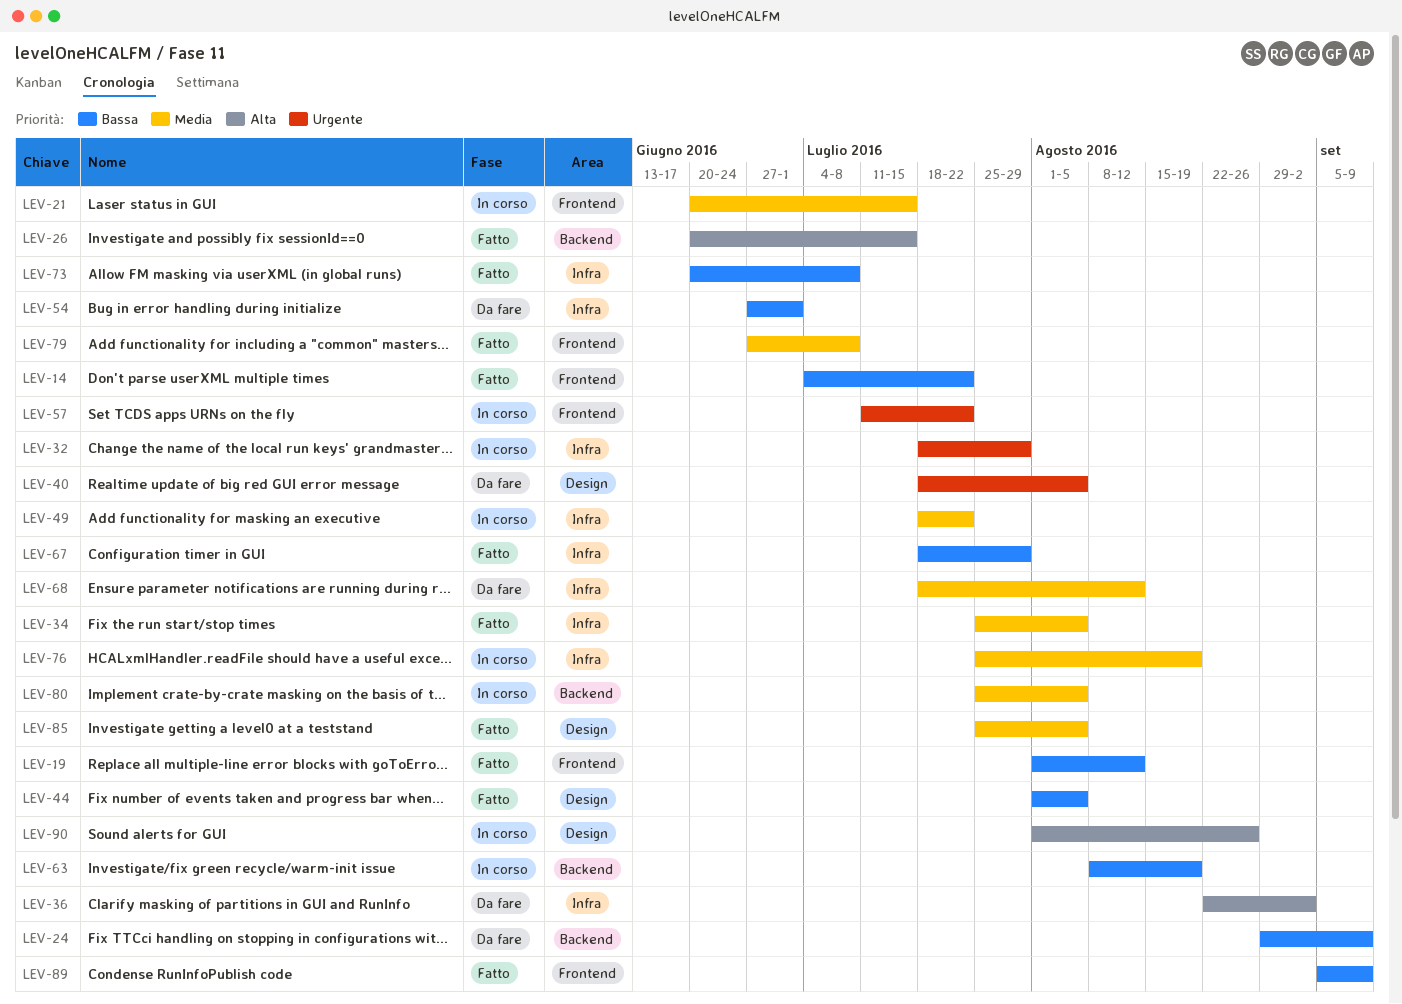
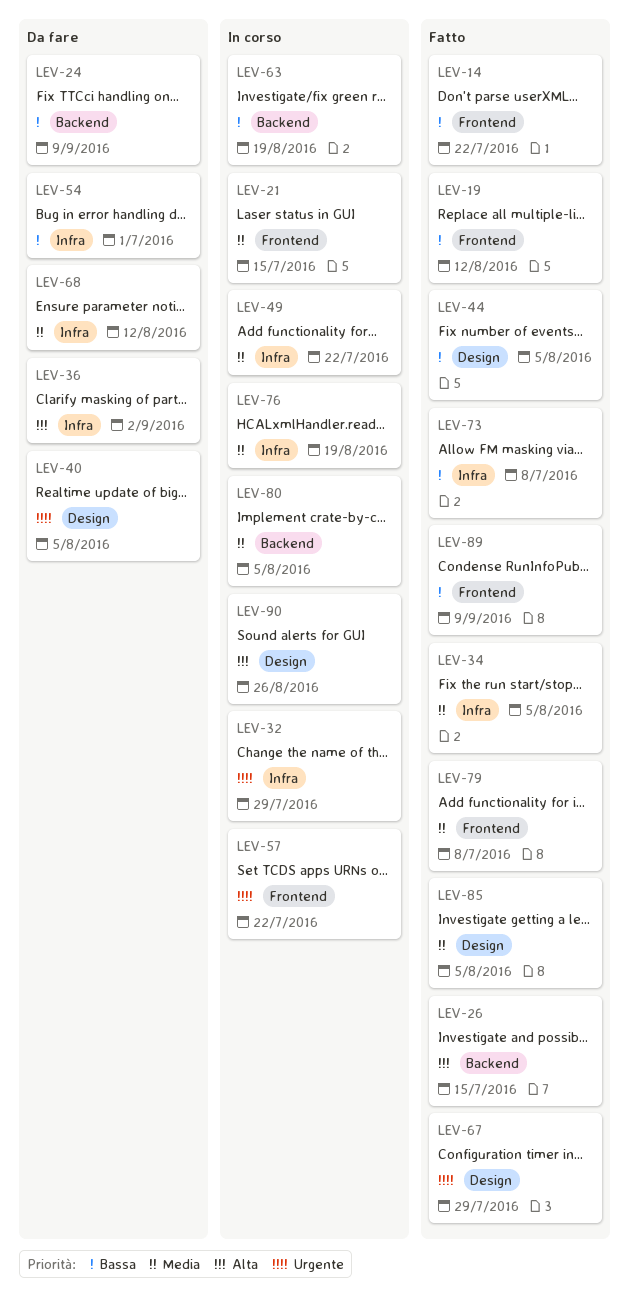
LEV-67, priority: Bassa -> Urgente
LEV-67, label: Infra -> Design

